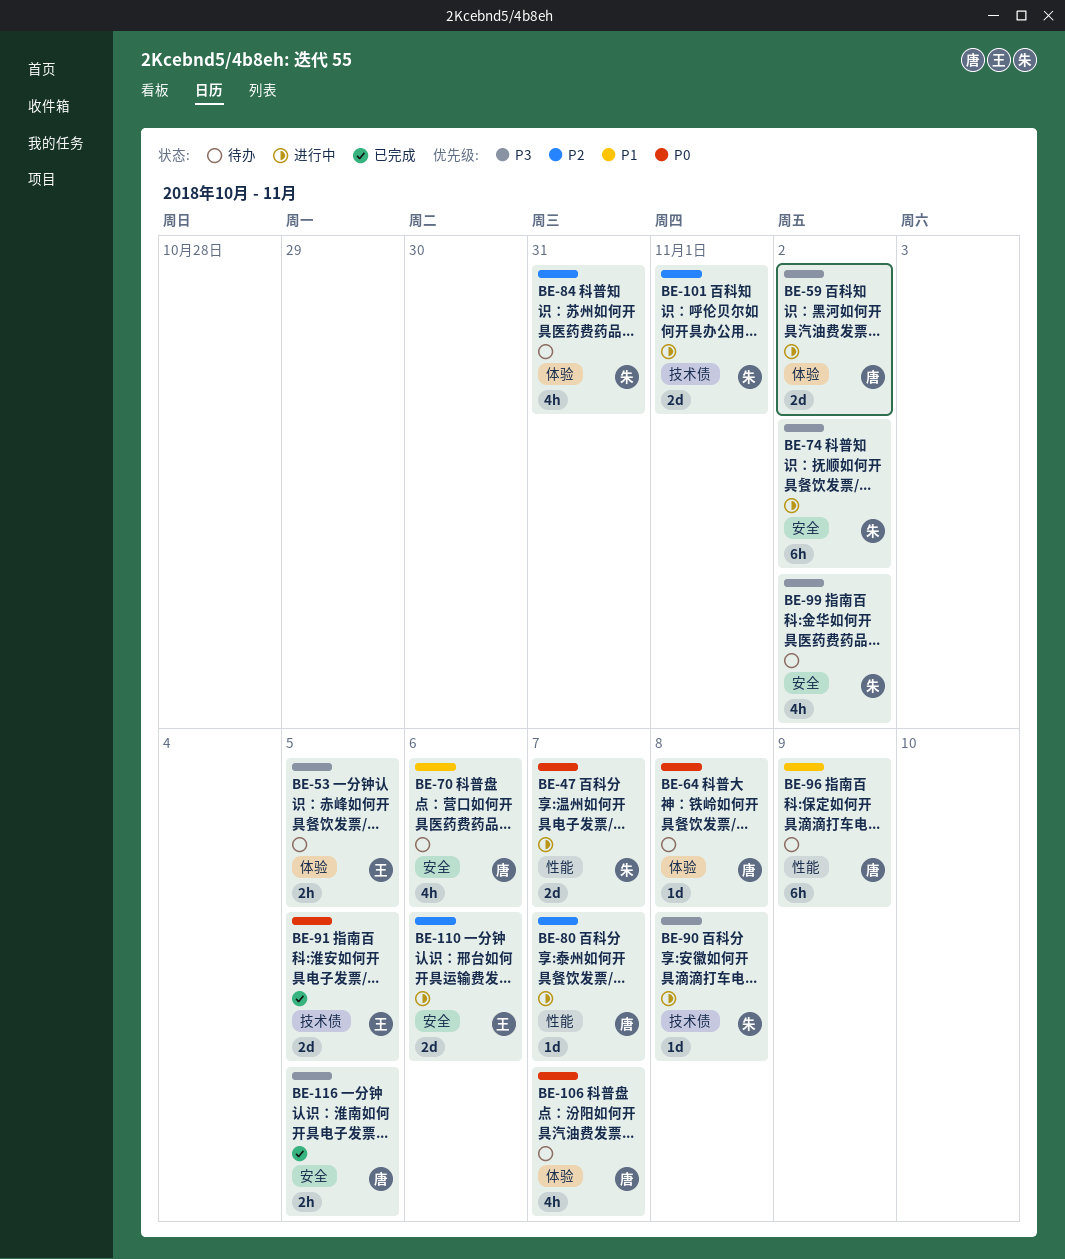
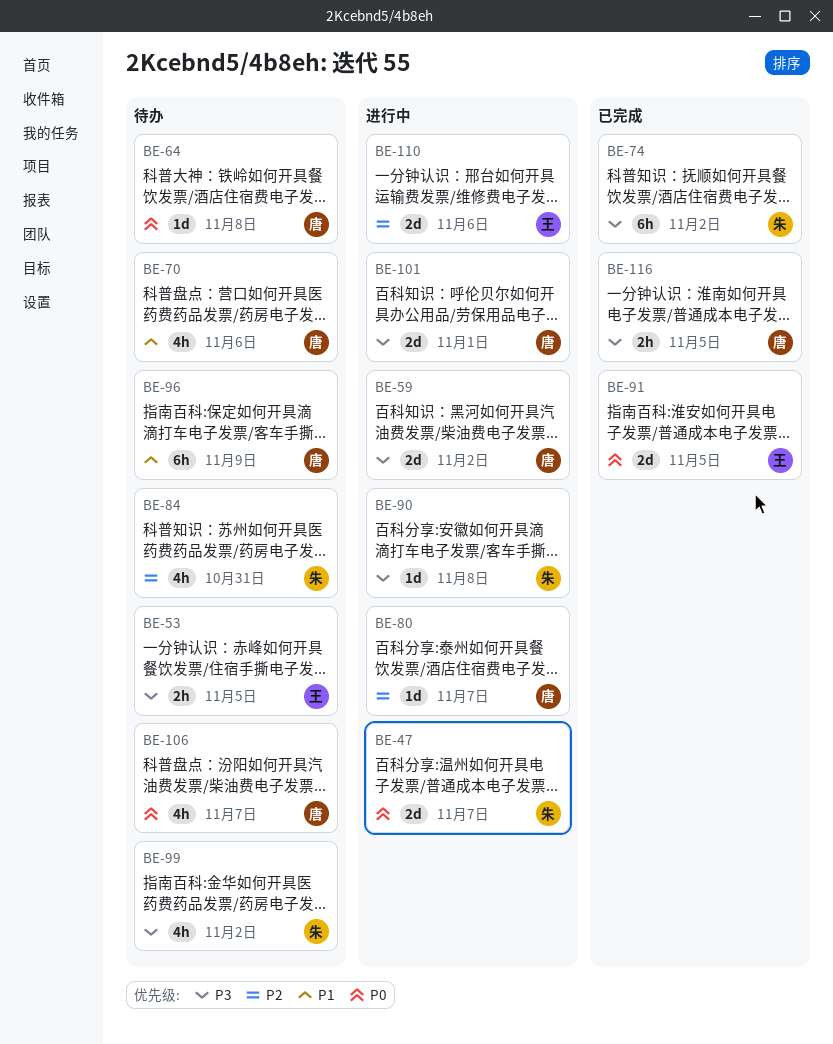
BE-74, status: 进行中 -> 已完成
BE-101, owner: 朱 -> 唐
BE-101, priority: P2 -> P3

